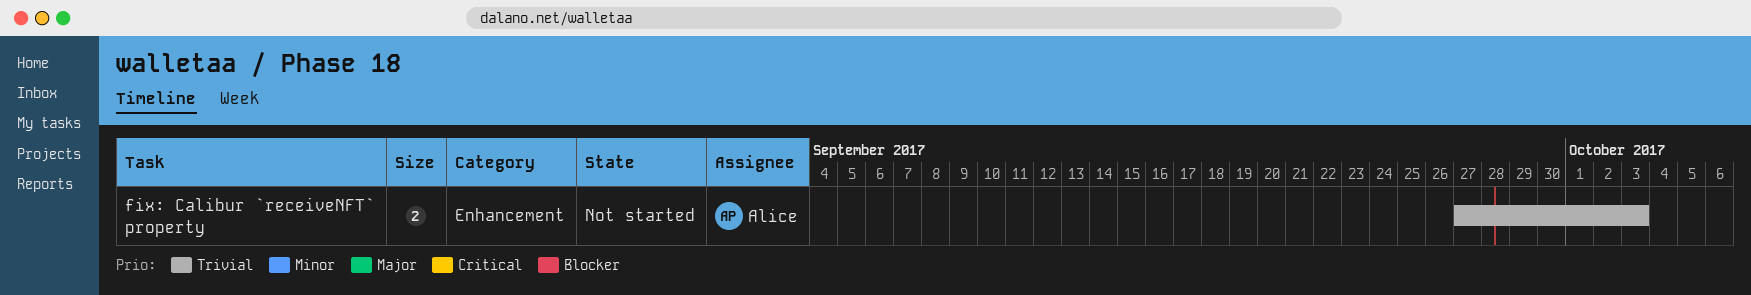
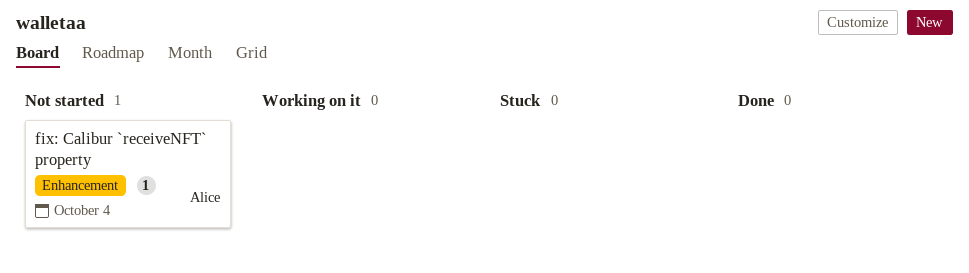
fix: Calibur `receiveNFT` property, estimate: 2 -> 1
fix: Calibur `receiveNFT` property, due: Oct 3 -> Oct 4

